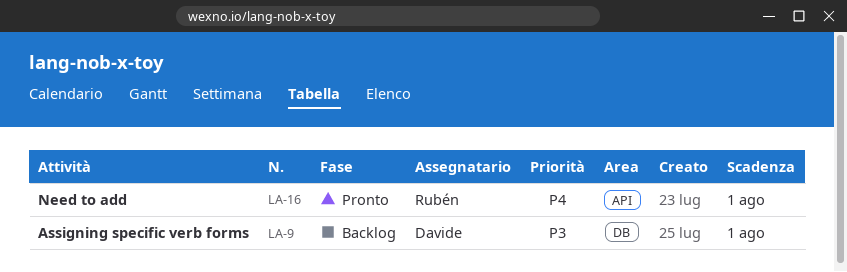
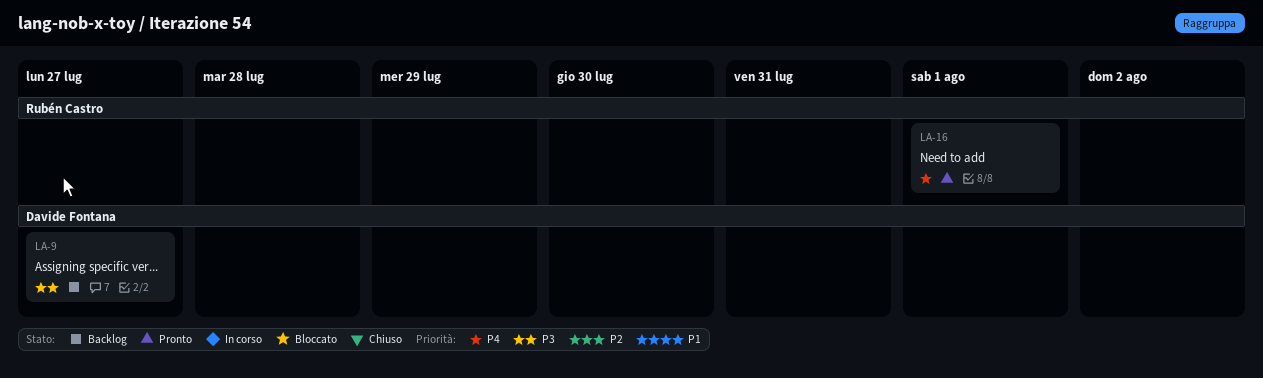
LA-9, due: Aug 1 -> Jul 27

